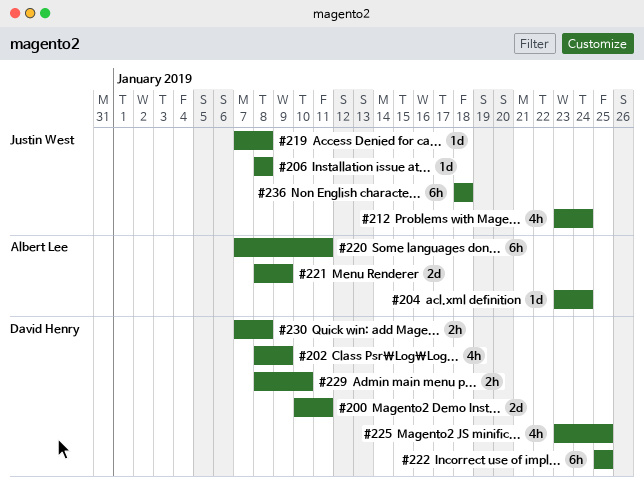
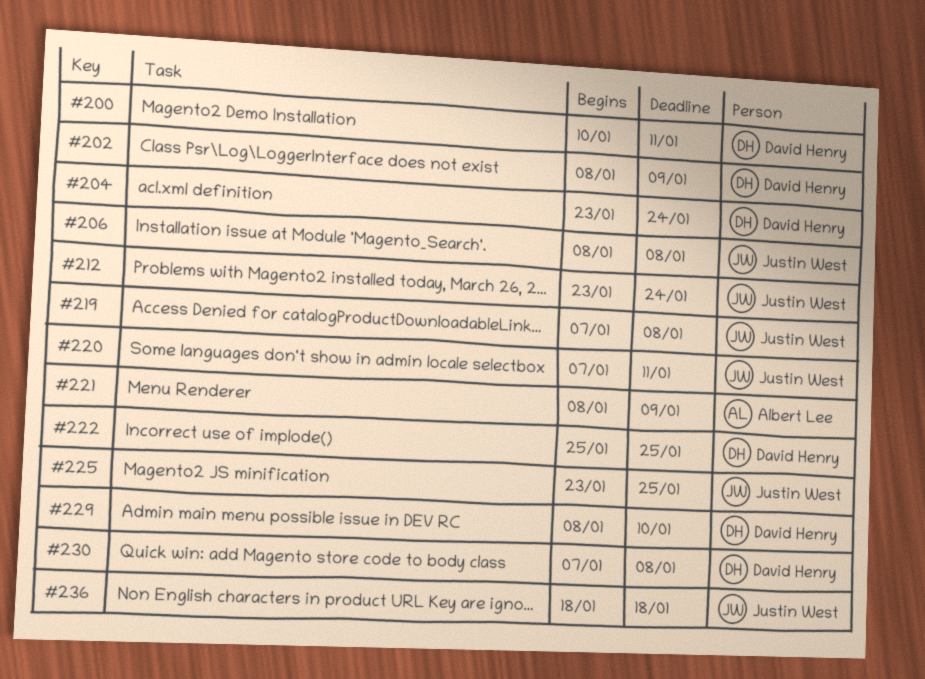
#204, owner: Albert Lee -> David Henry
#220, owner: Albert Lee -> Justin West
#225, owner: David Henry -> Justin West

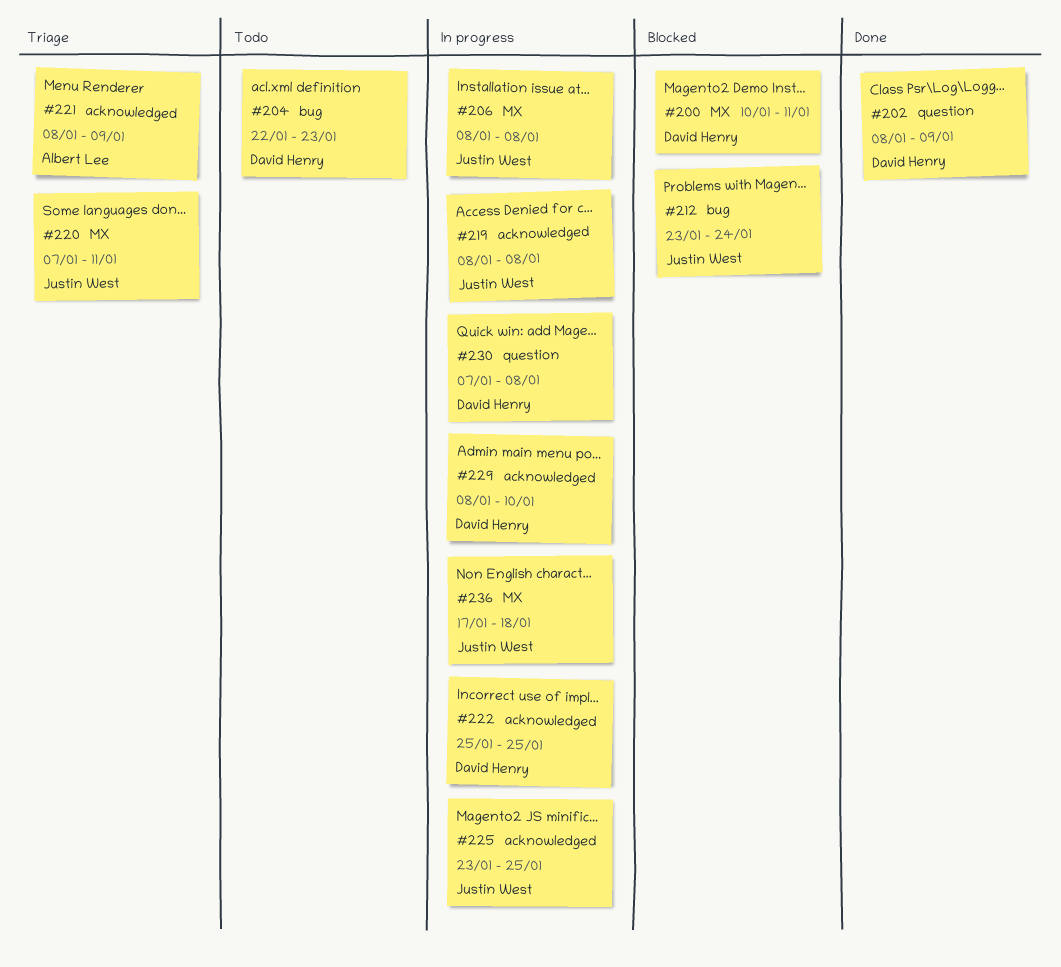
#204, start: Jan 23 -> Jan 22
#204, due: Jan 24 -> Jan 23
#219, start: Jan 7 -> Jan 8
#236, start: Jan 18 -> Jan 17

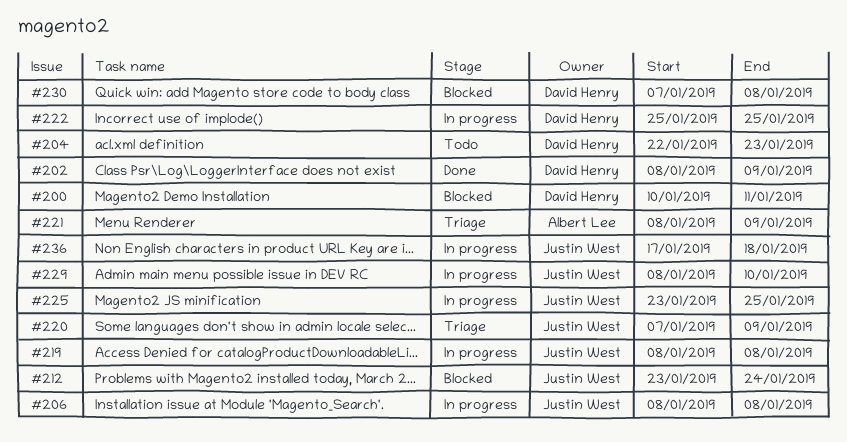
#220, due: Jan 11 -> Jan 9
#229, owner: David Henry -> Justin West
#230, status: In progress -> Blocked

